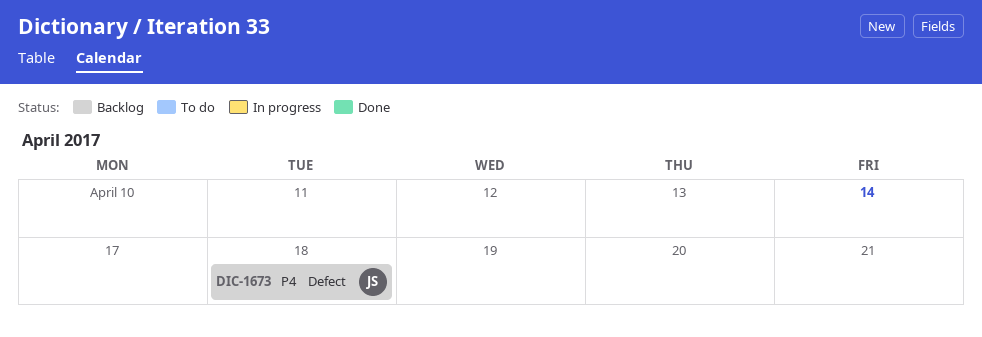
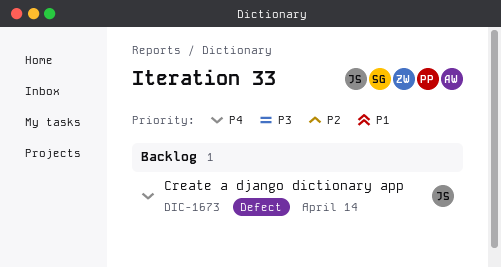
DIC-1673, due: Apr 18 -> Apr 14

